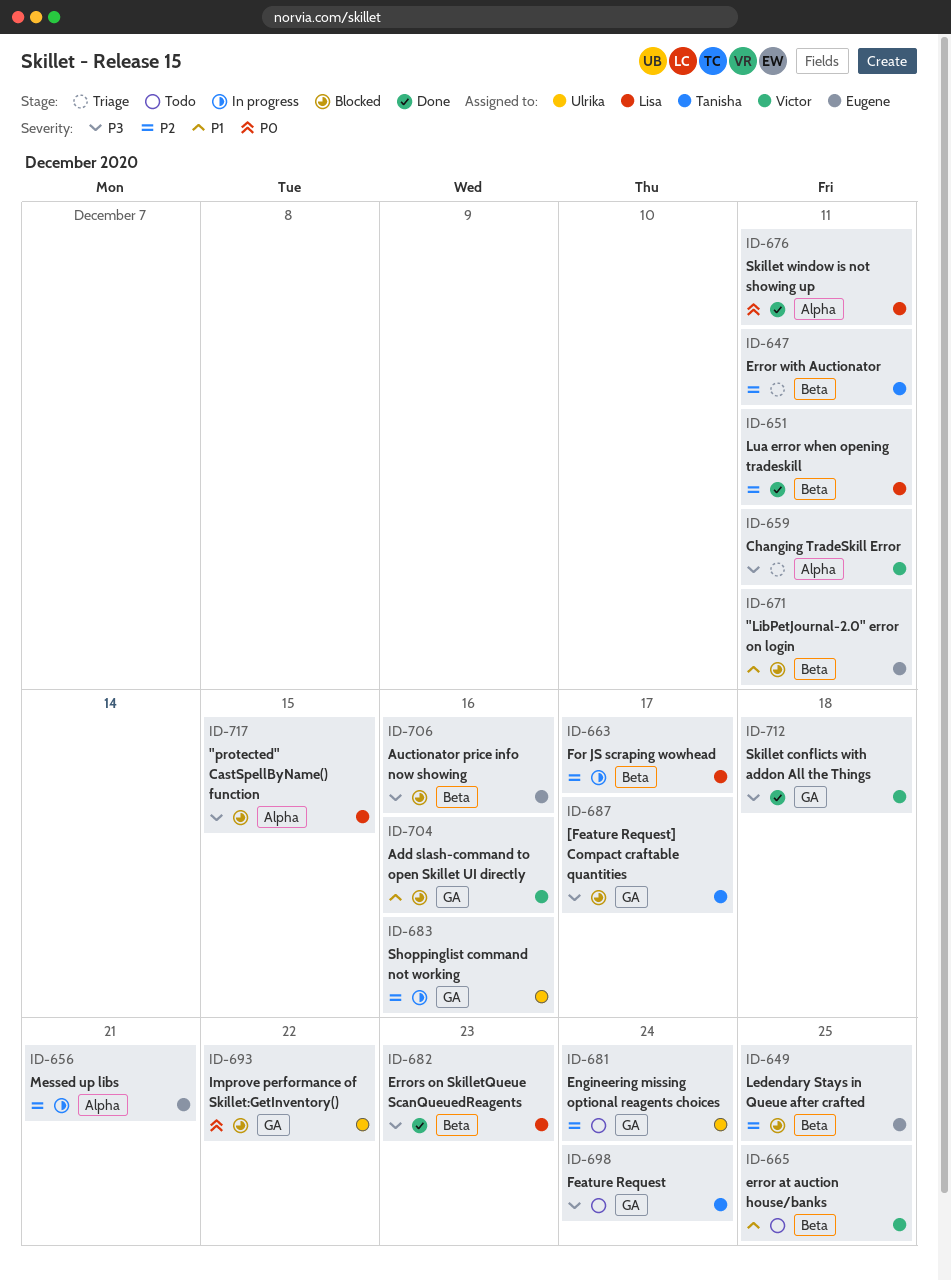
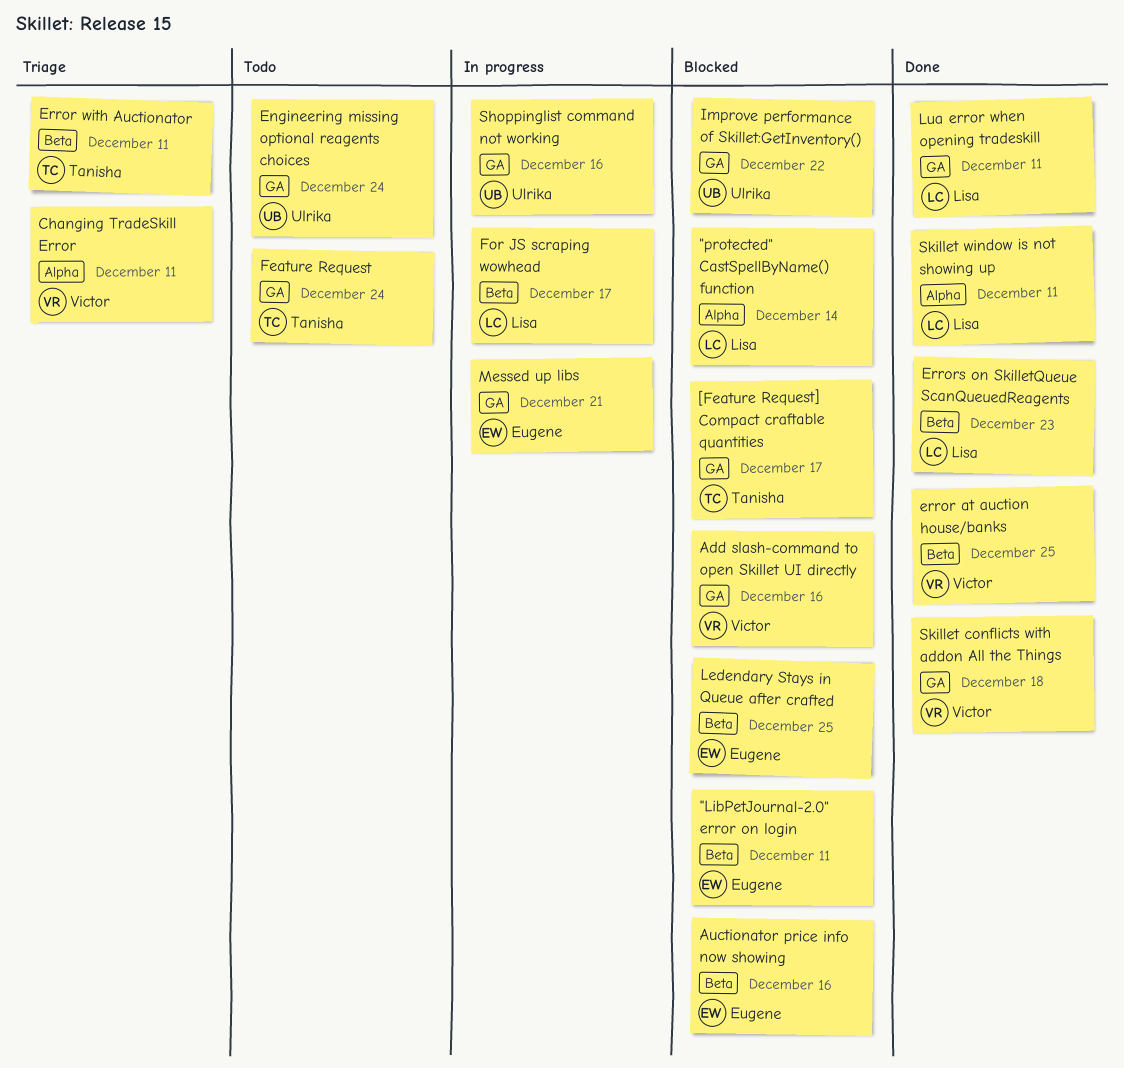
"protected" CastSpellByName() function, due: Dec 15 -> Dec 14
error at auction house/banks, status: Todo -> Done
Lua error when opening tradeskill, label: Beta -> GA
Messed up libs, label: Alpha -> GA

